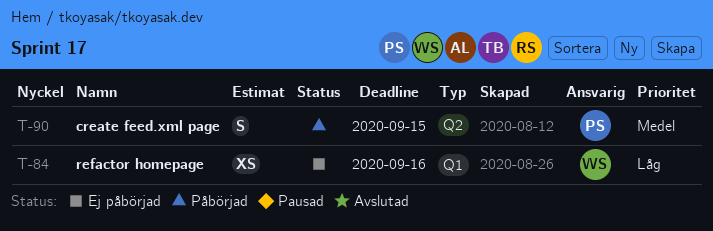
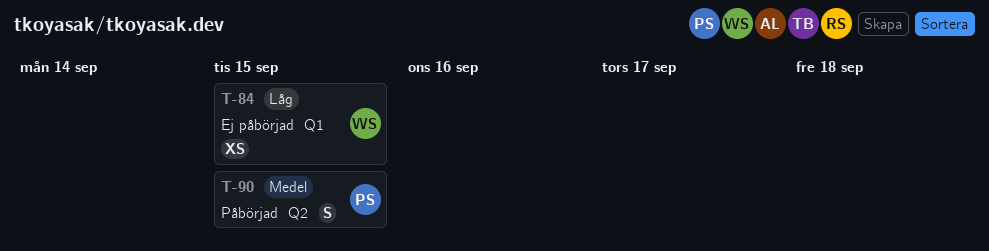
T-84, due: Sep 16 -> Sep 15

